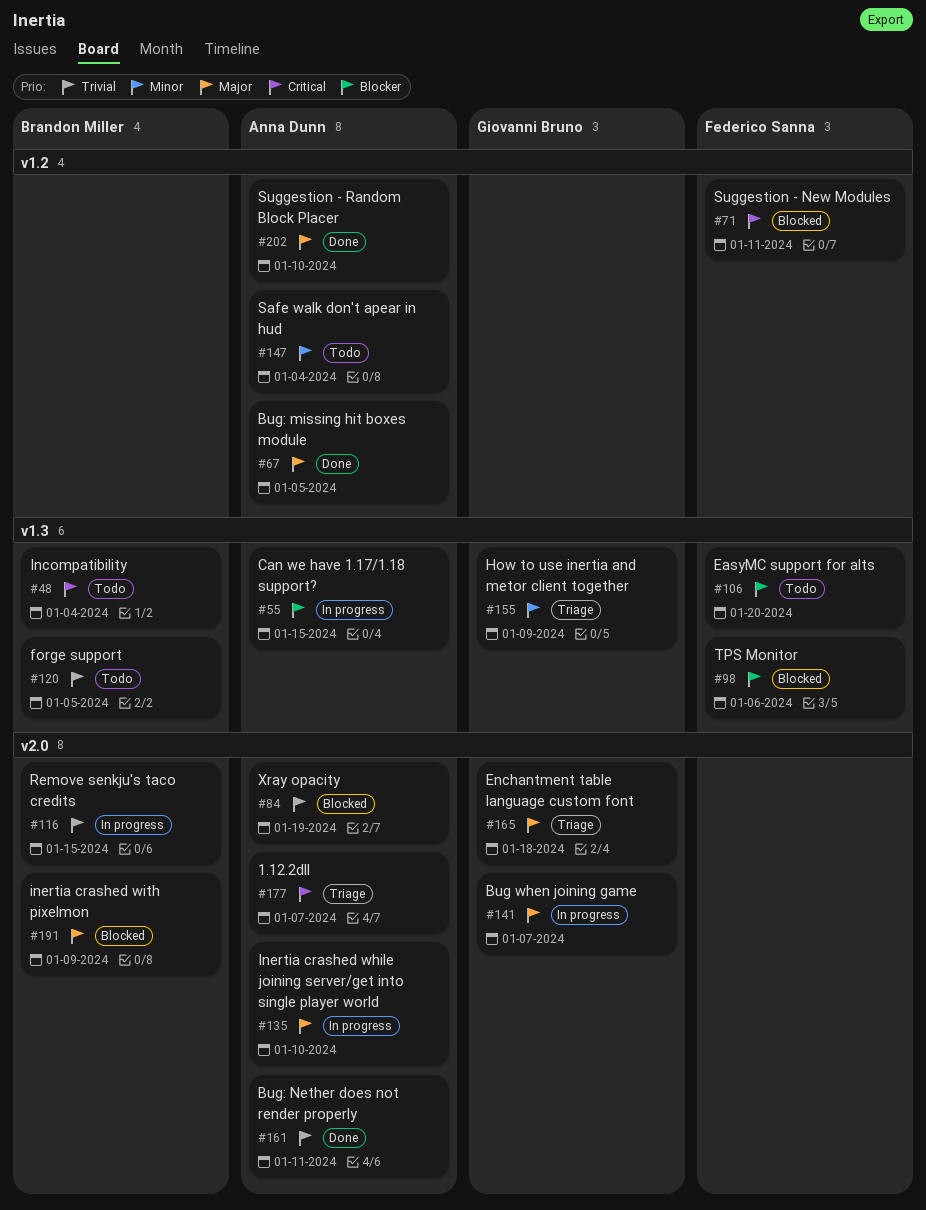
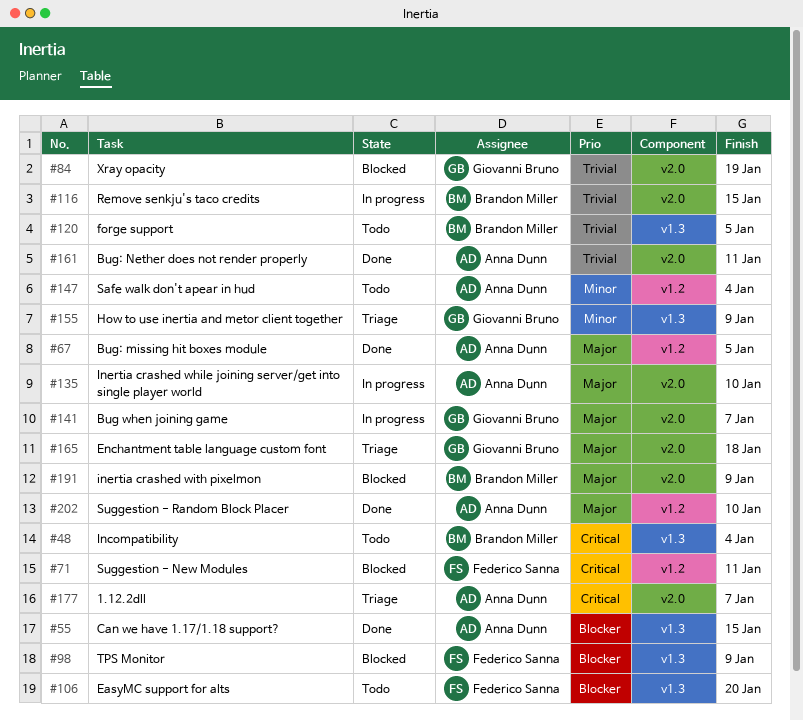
#55, status: In progress -> Done
#84, owner: Anna Dunn -> Giovanni Bruno
#98, due: Jan 6 -> Jan 9

